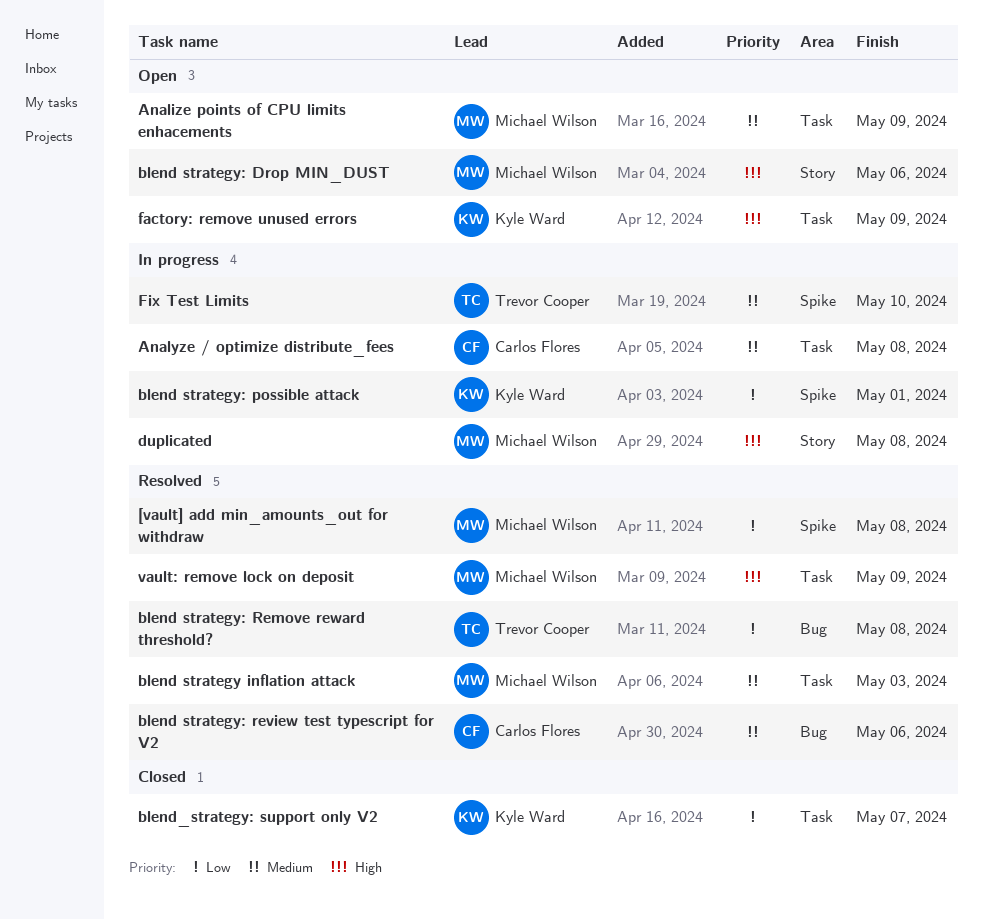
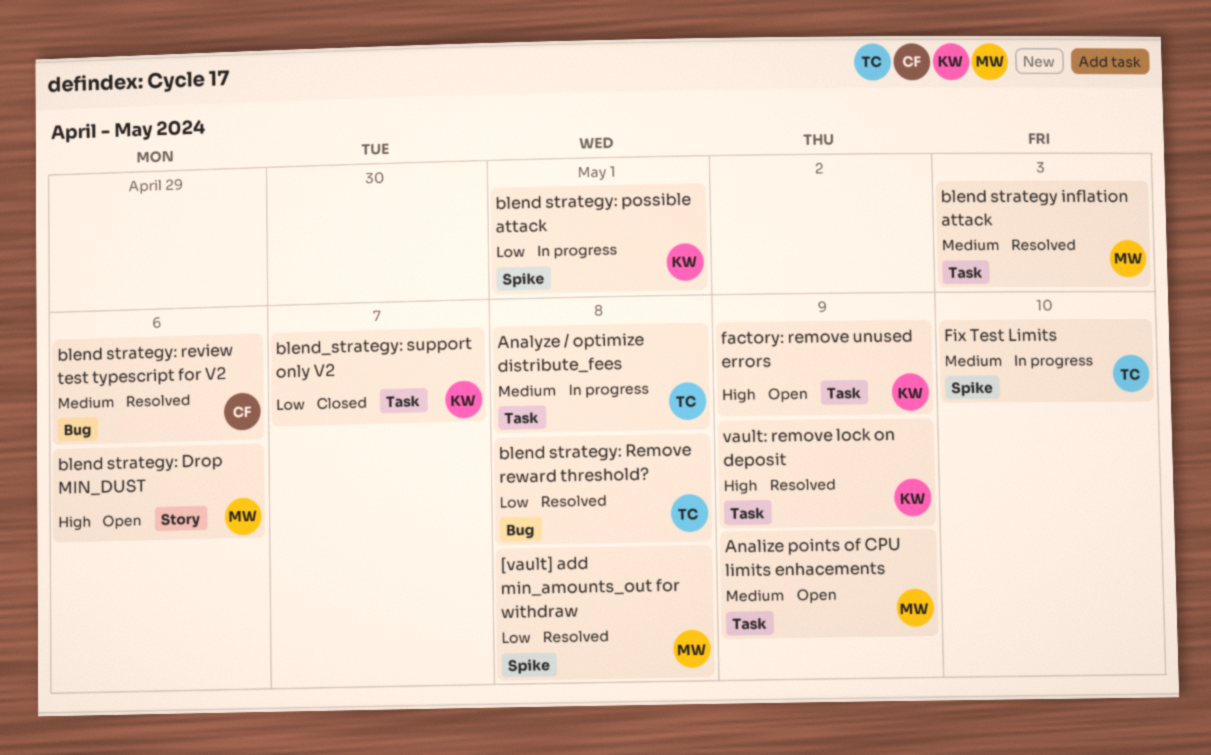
Analyze / optimize distribute_fees, owner: Carlos Flores -> Trevor Cooper
duplicated: present -> none
vault: remove lock on deposit, owner: Michael Wilson -> Kyle Ward

